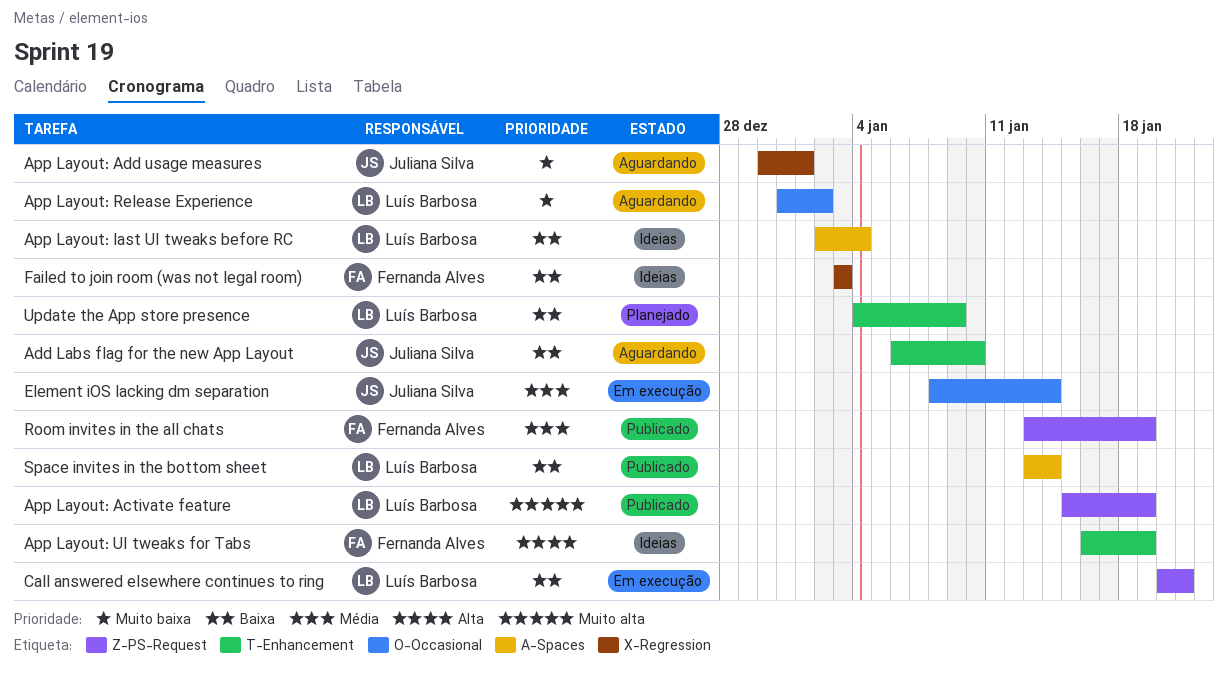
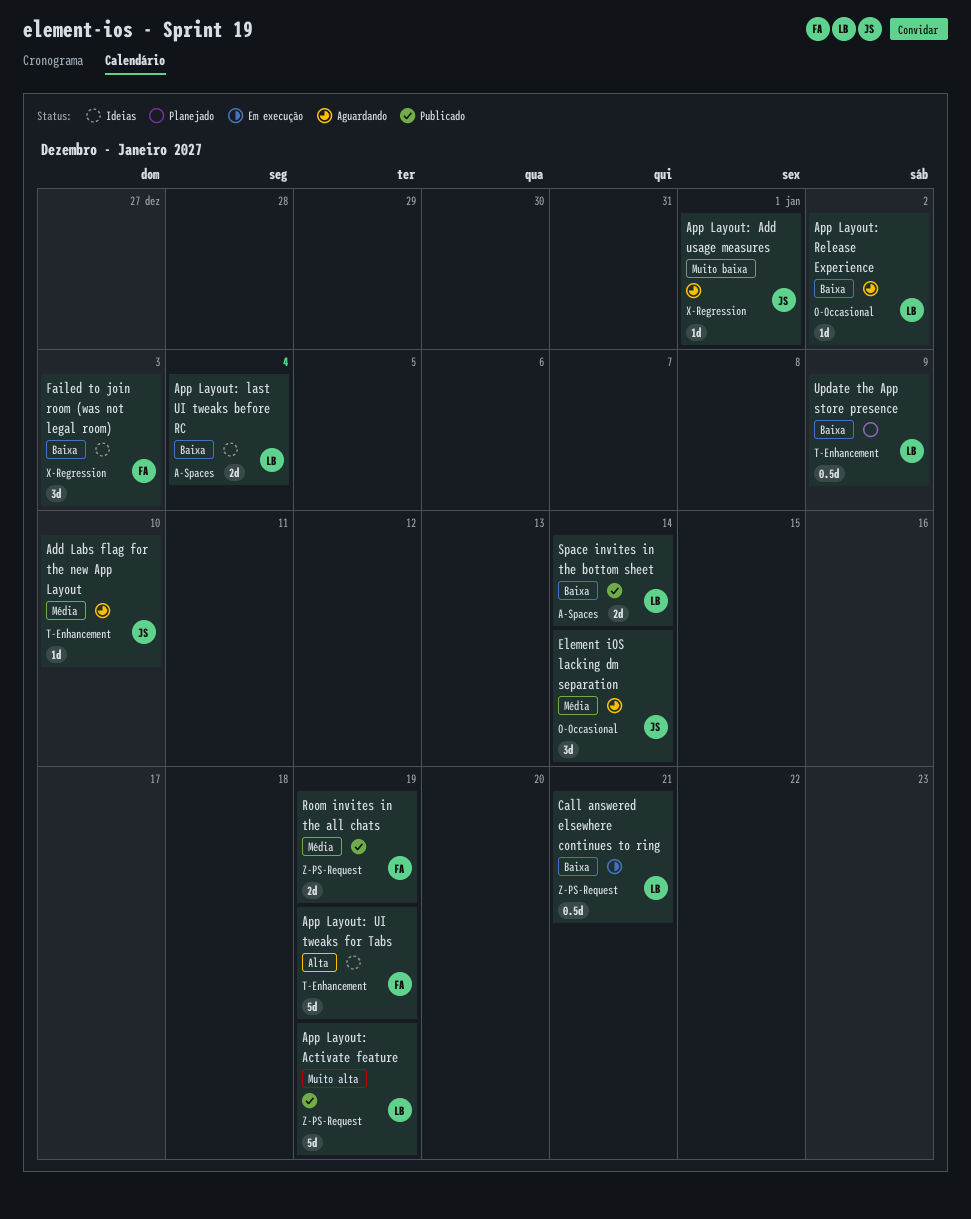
Add Labs flag for the new App Layout, priority: Baixa -> Média
App Layout: Release Experience, priority: Muito baixa -> Baixa
Element iOS lacking dm separation, status: Em execução -> Aguardando

